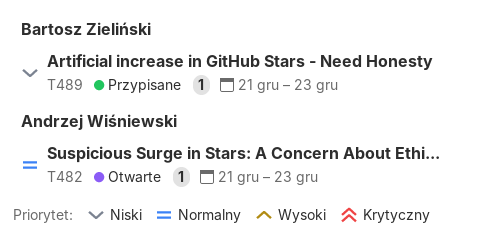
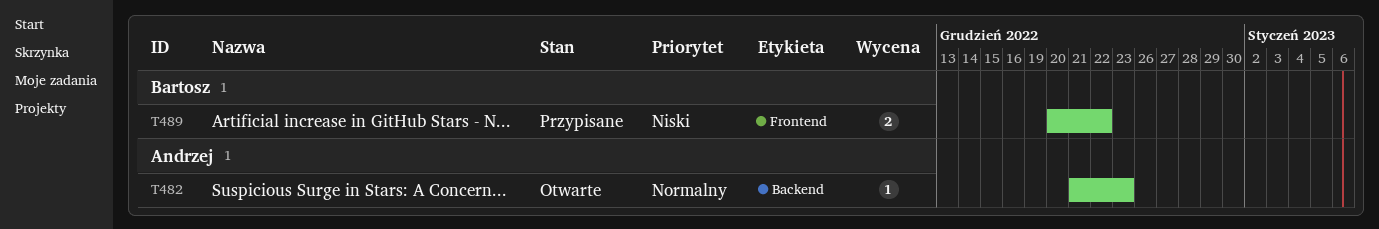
T489, estimate: 1 -> 2
T489, start: Dec 21 -> Dec 20
T489, due: Dec 23 -> Dec 22

